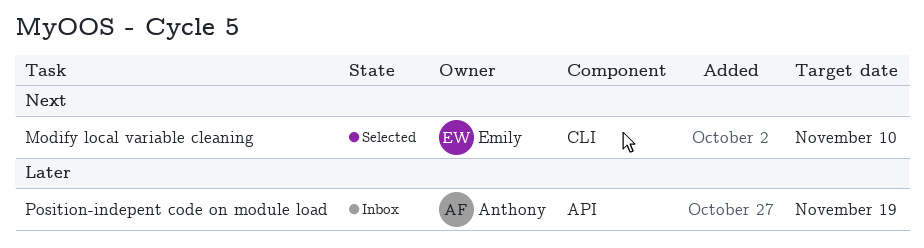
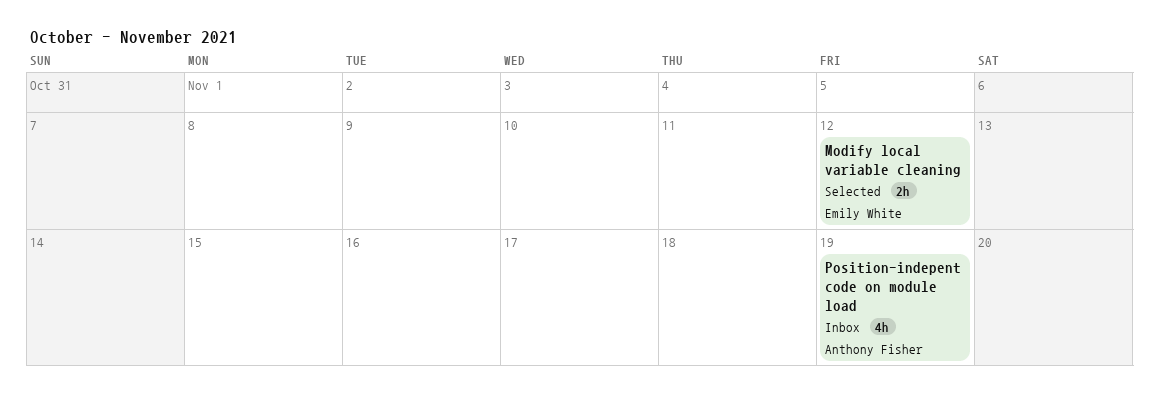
Modify local variable cleaning, due: Nov 10 -> Nov 12

